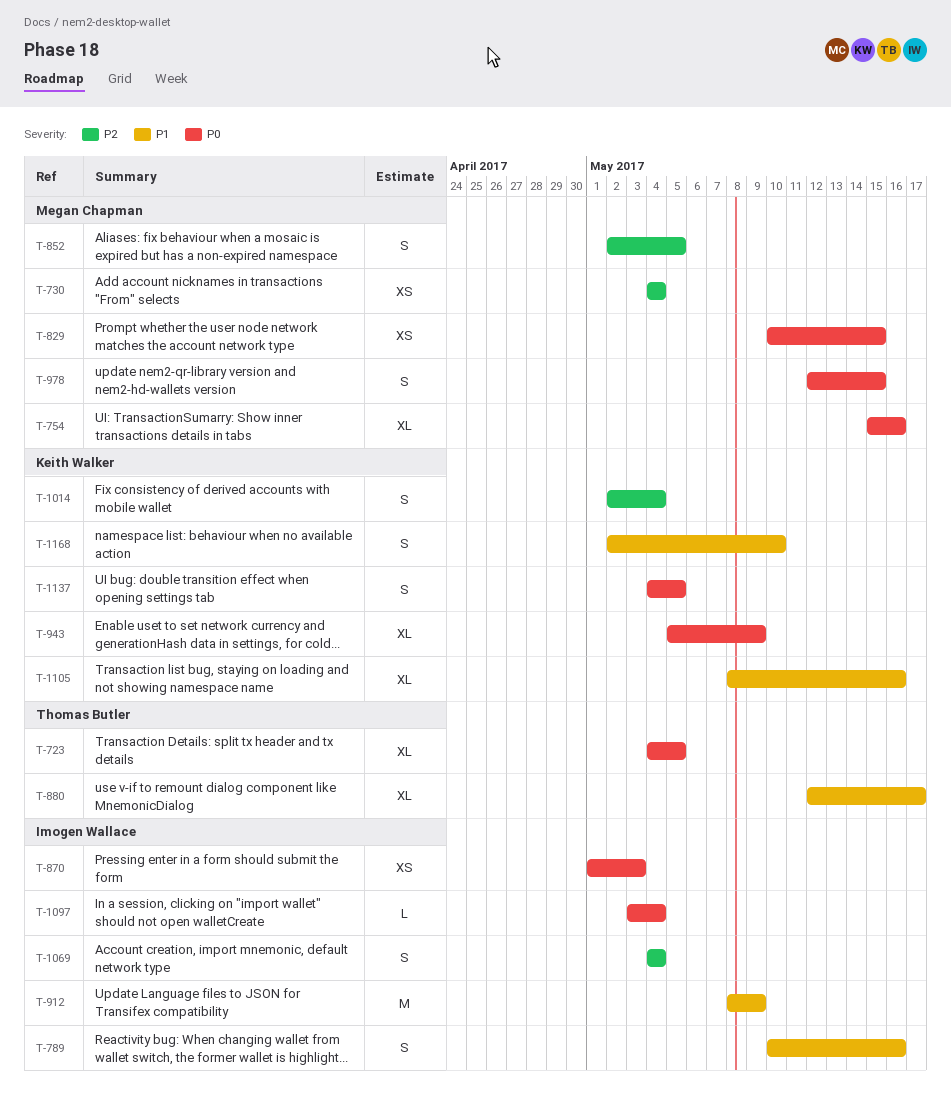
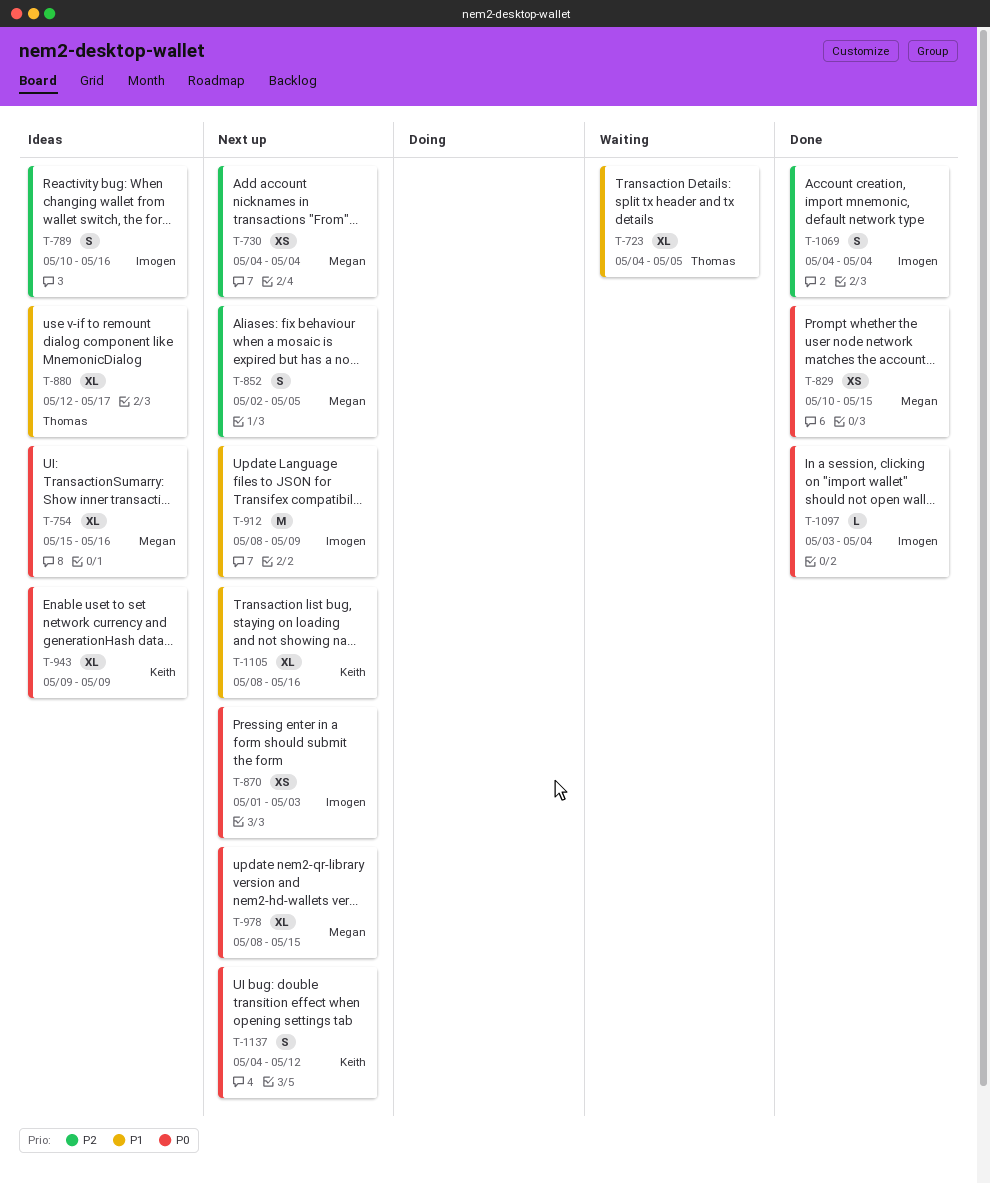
T-723, priority: P0 -> P1
T-789, priority: P1 -> P2
T-943, start: May 5 -> May 9
T-978, estimate: S -> XL
T-978, start: May 12 -> May 8
T-1014: present -> none
T-1137, due: May 5 -> May 12
T-1168: present -> none

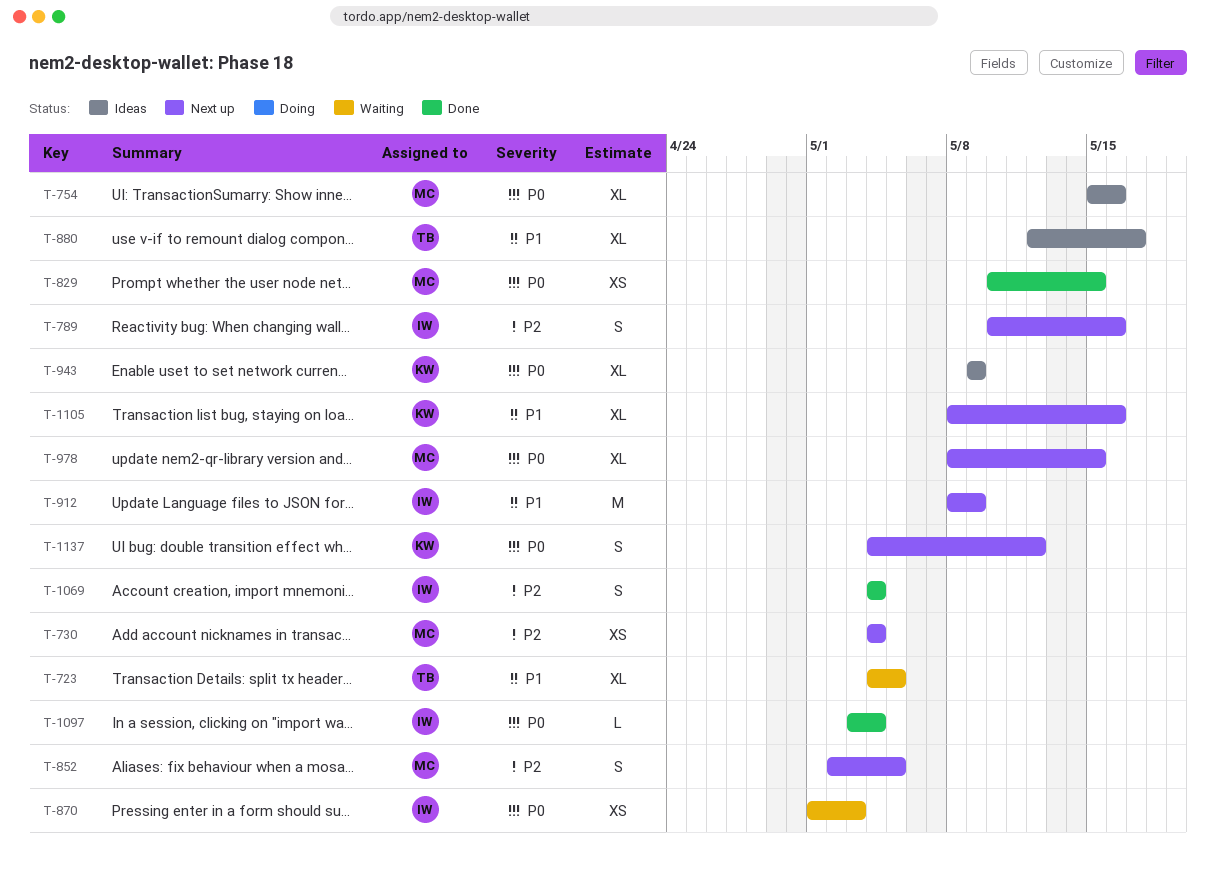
T-789, status: Ideas -> Next up
T-870, status: Next up -> Waiting

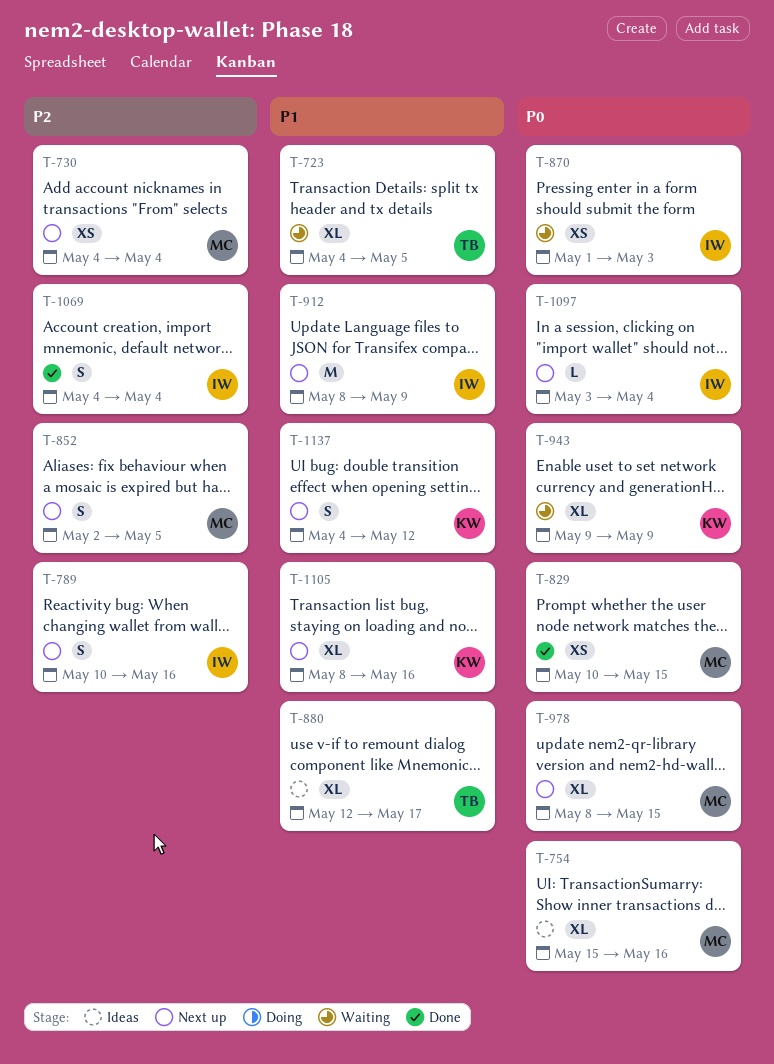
T-943, status: Ideas -> Waiting
T-1097, status: Done -> Next up
T-1137, priority: P0 -> P1

